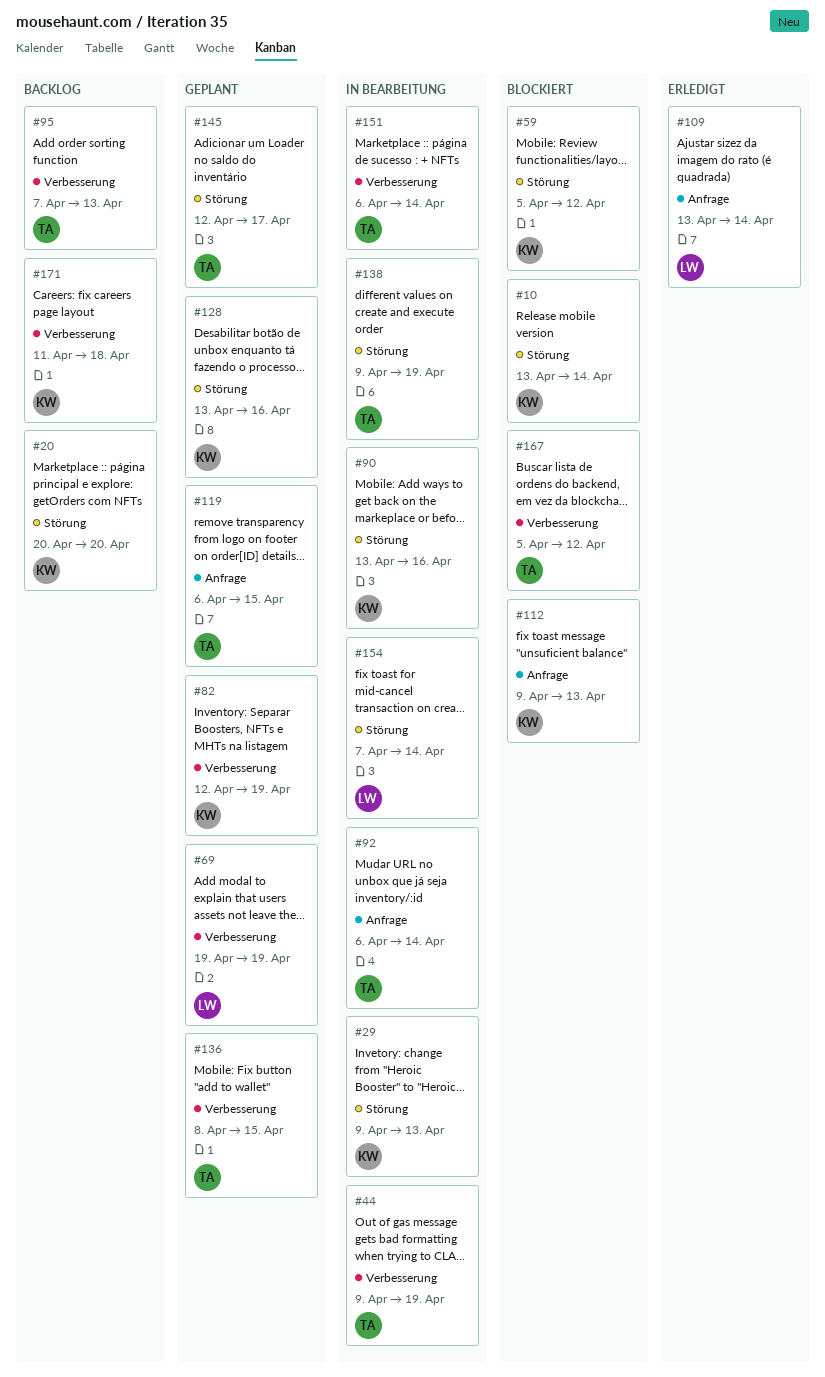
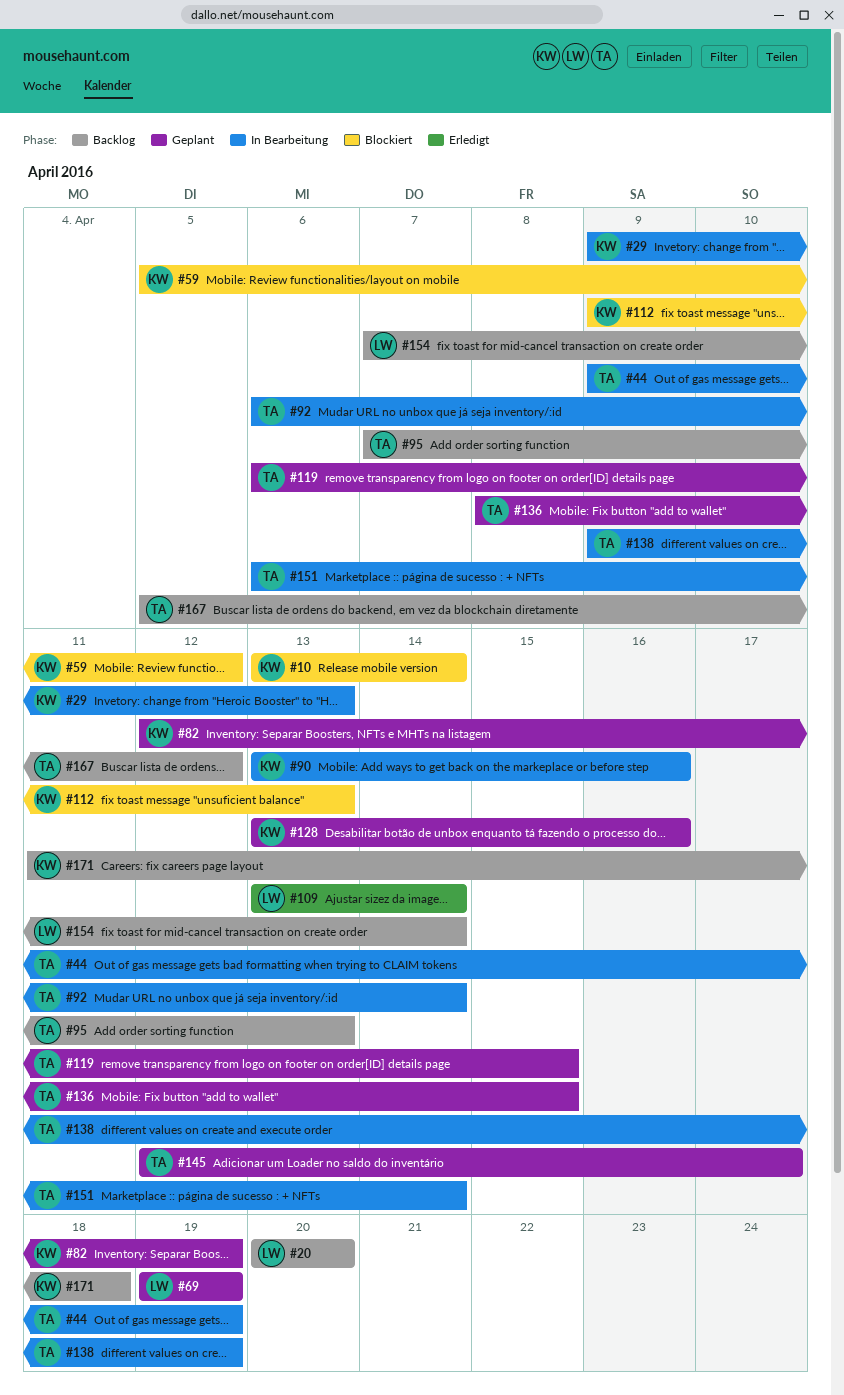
#20, owner: KW -> LW
#154, status: In Bearbeitung -> Backlog
#167, status: Blockiert -> Backlog

